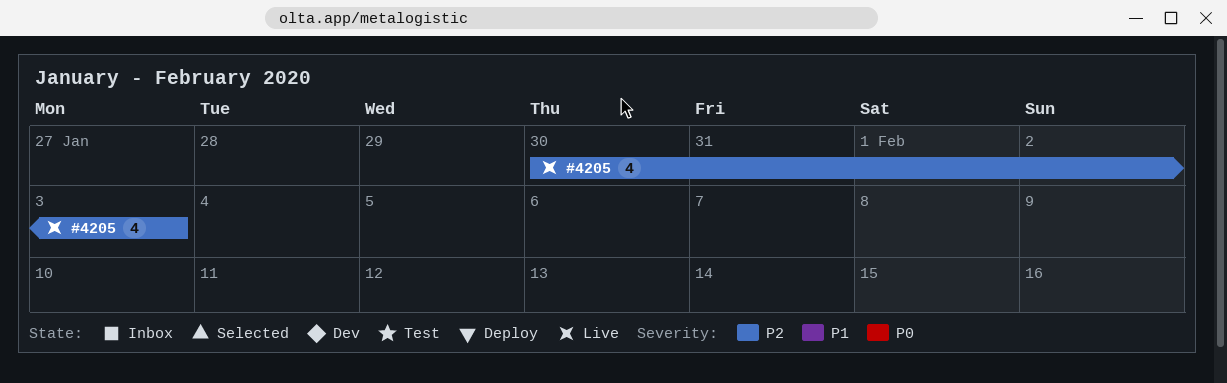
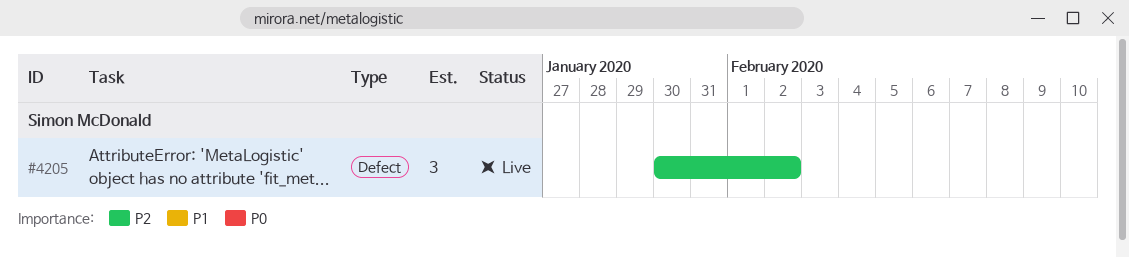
#4205, estimate: 4 -> 3
#4205, due: Feb 3 -> Feb 2

